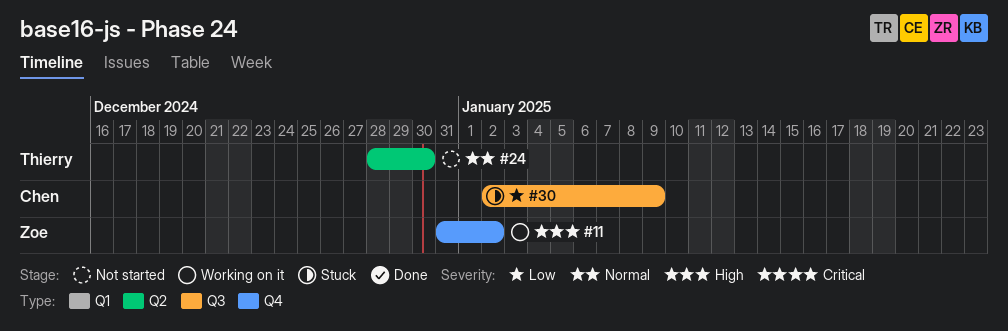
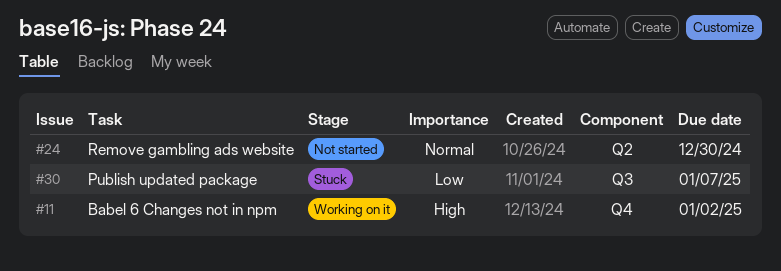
#30, due: Jan 9 -> Jan 7

